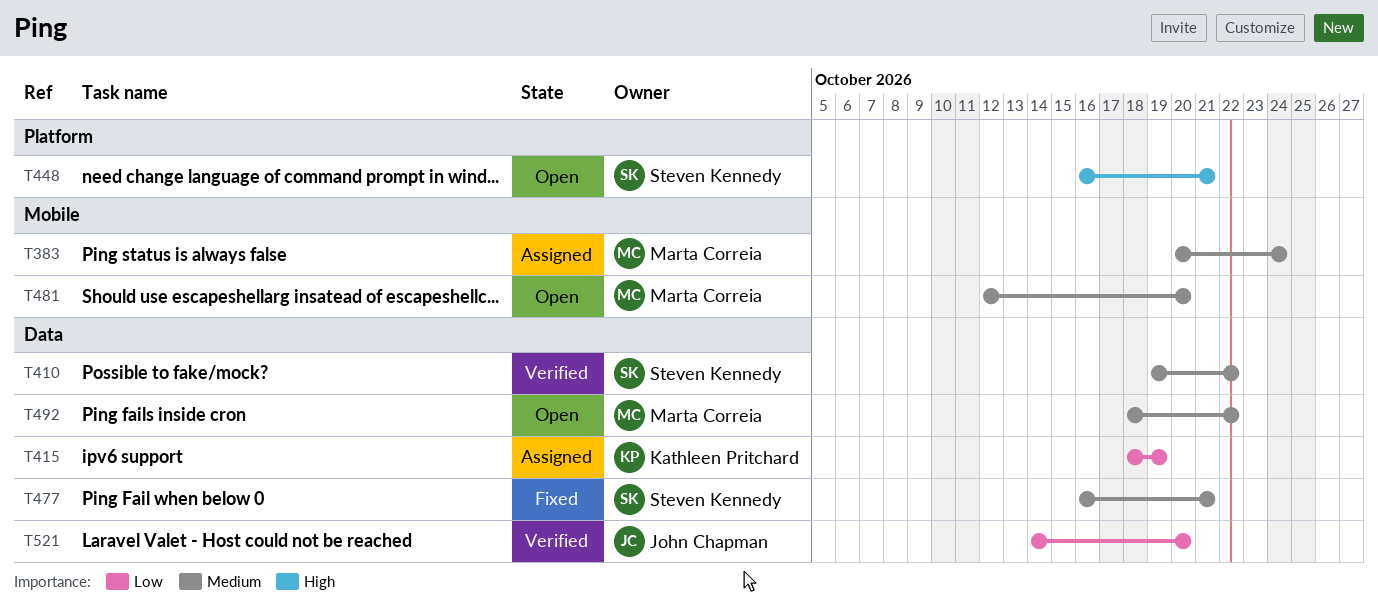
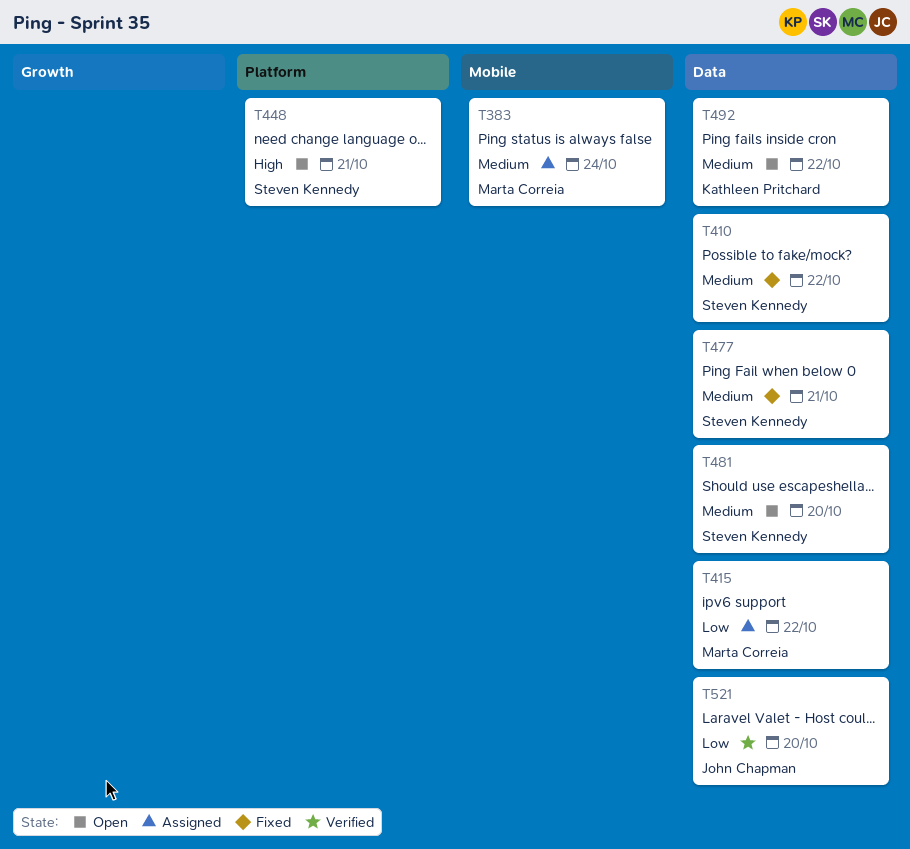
T410, status: Verified -> Fixed
T415, owner: Kathleen Pritchard -> Marta Correia
T415, due: Oct 19 -> Oct 22
T481, owner: Marta Correia -> Steven Kennedy
T481, label: Mobile -> Data
T492, owner: Marta Correia -> Kathleen Pritchard

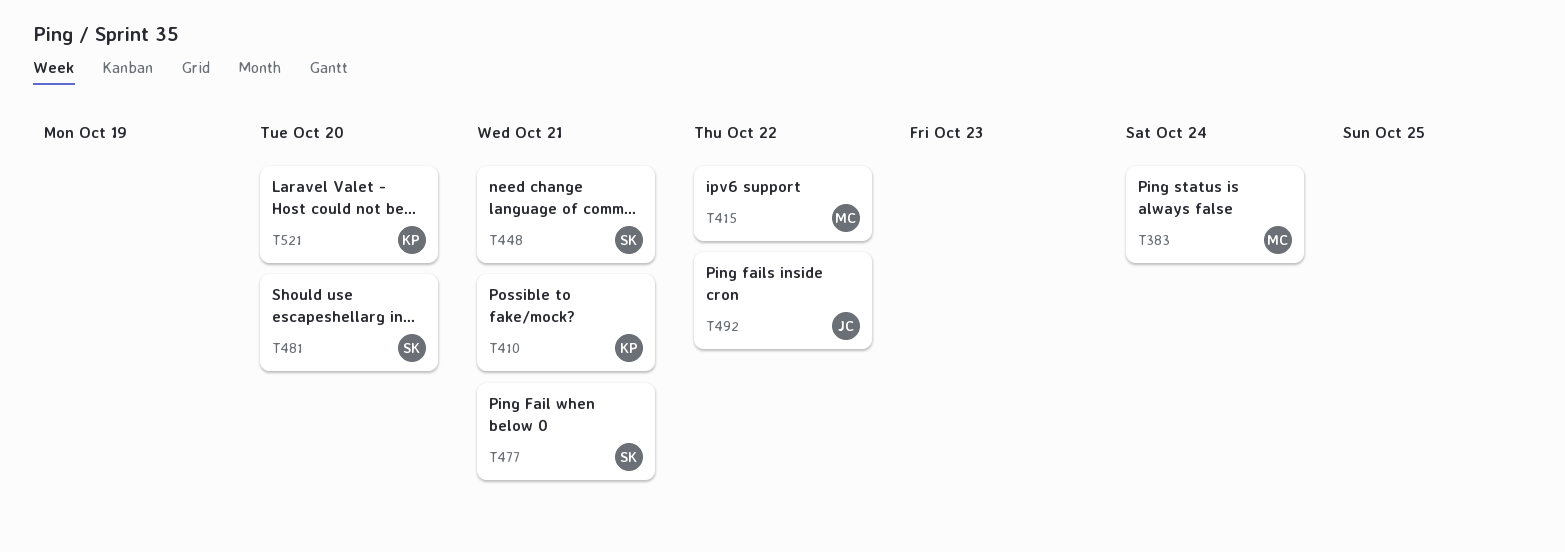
T410, owner: Steven Kennedy -> Kathleen Pritchard
T410, due: Oct 22 -> Oct 21
T492, owner: Kathleen Pritchard -> John Chapman
T521, owner: John Chapman -> Kathleen Pritchard

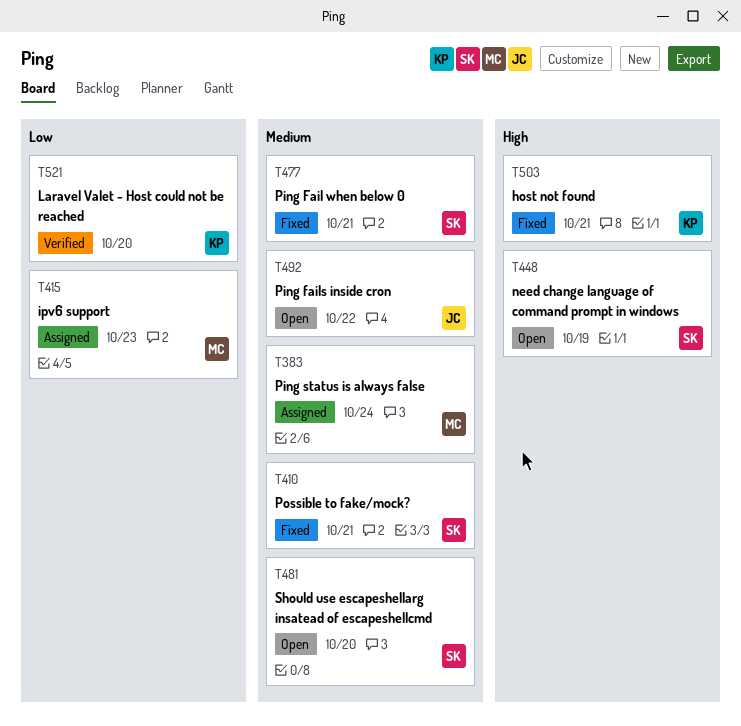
T410, owner: KP -> SK
T415, due: Oct 22 -> Oct 23
T448, due: Oct 21 -> Oct 19
T503: none -> present

